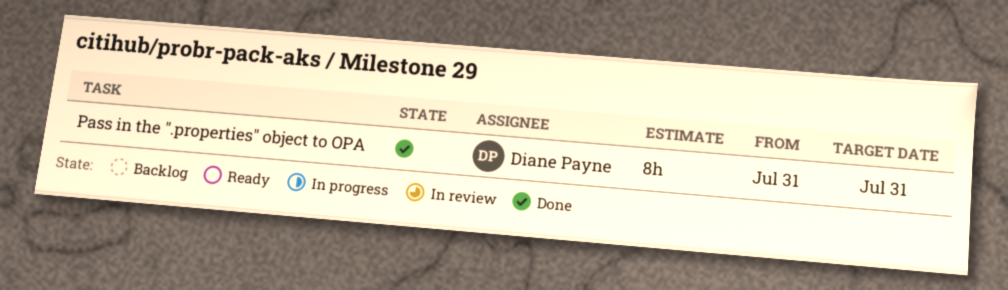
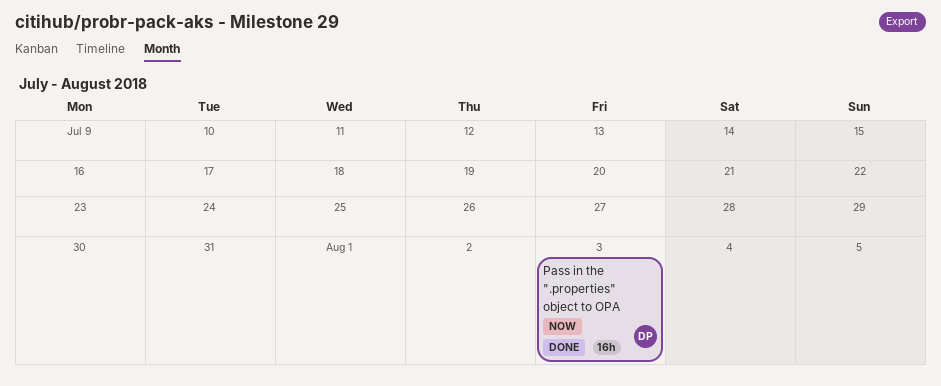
Pass in the ".properties" object to OPA, estimate: 8h -> 16h
Pass in the ".properties" object to OPA, due: Jul 31 -> Aug 3

